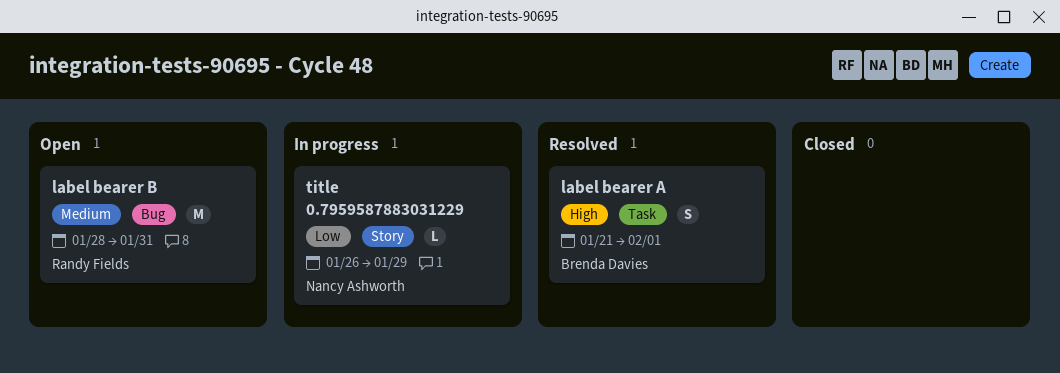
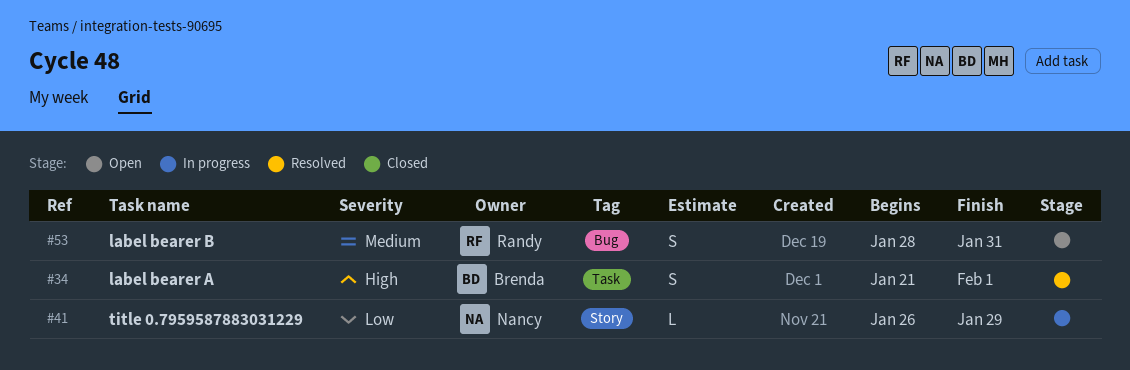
label bearer B, estimate: M -> S

